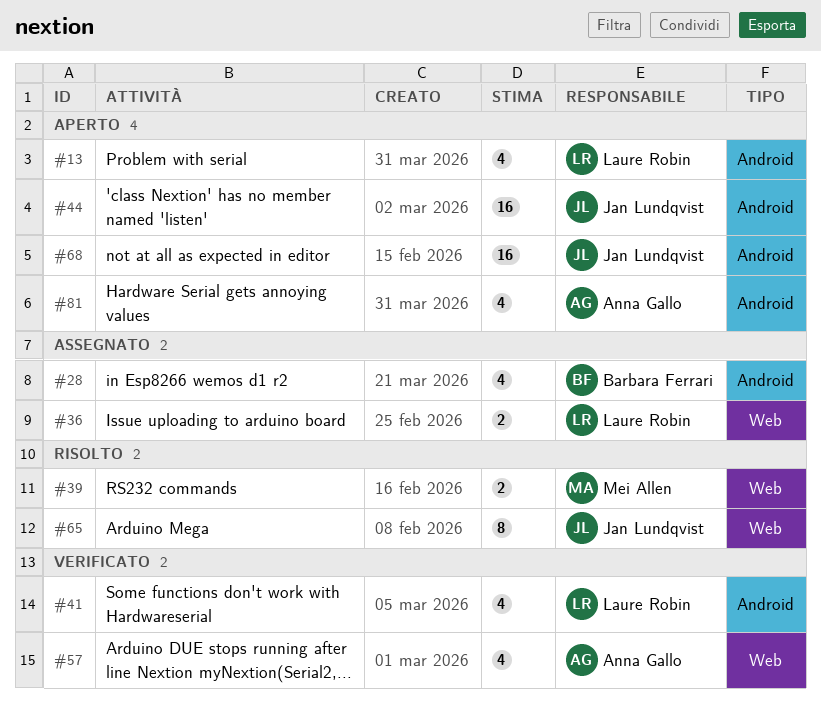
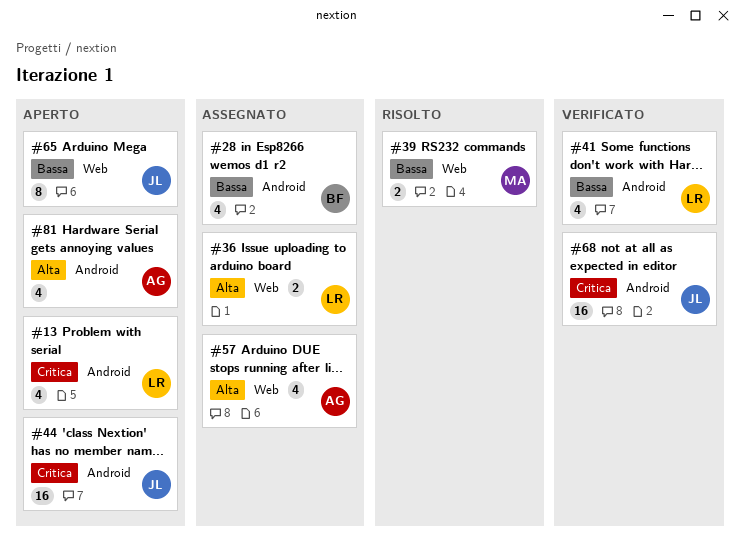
#57, status: Verificato -> Assegnato
#65, status: Risolto -> Aperto
#68, status: Aperto -> Verificato

